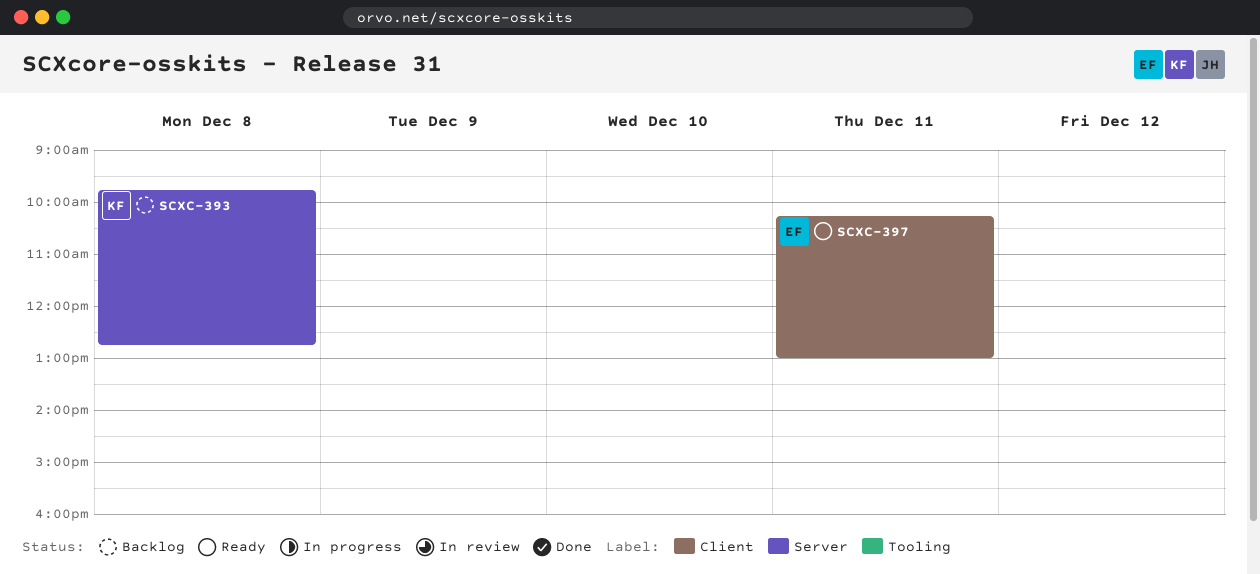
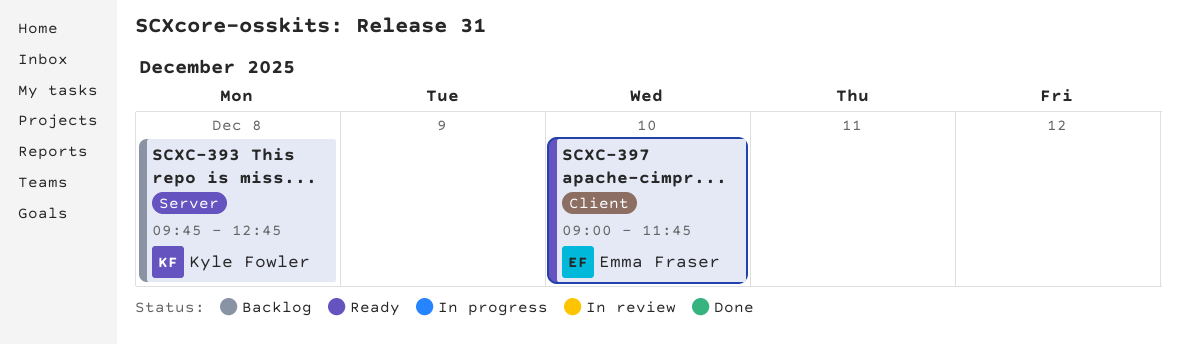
SCXC-397, day: Dec 11 -> Dec 10
SCXC-397, begins: 10:15 -> 09:00
SCXC-397, ends: 13:00 -> 11:45

